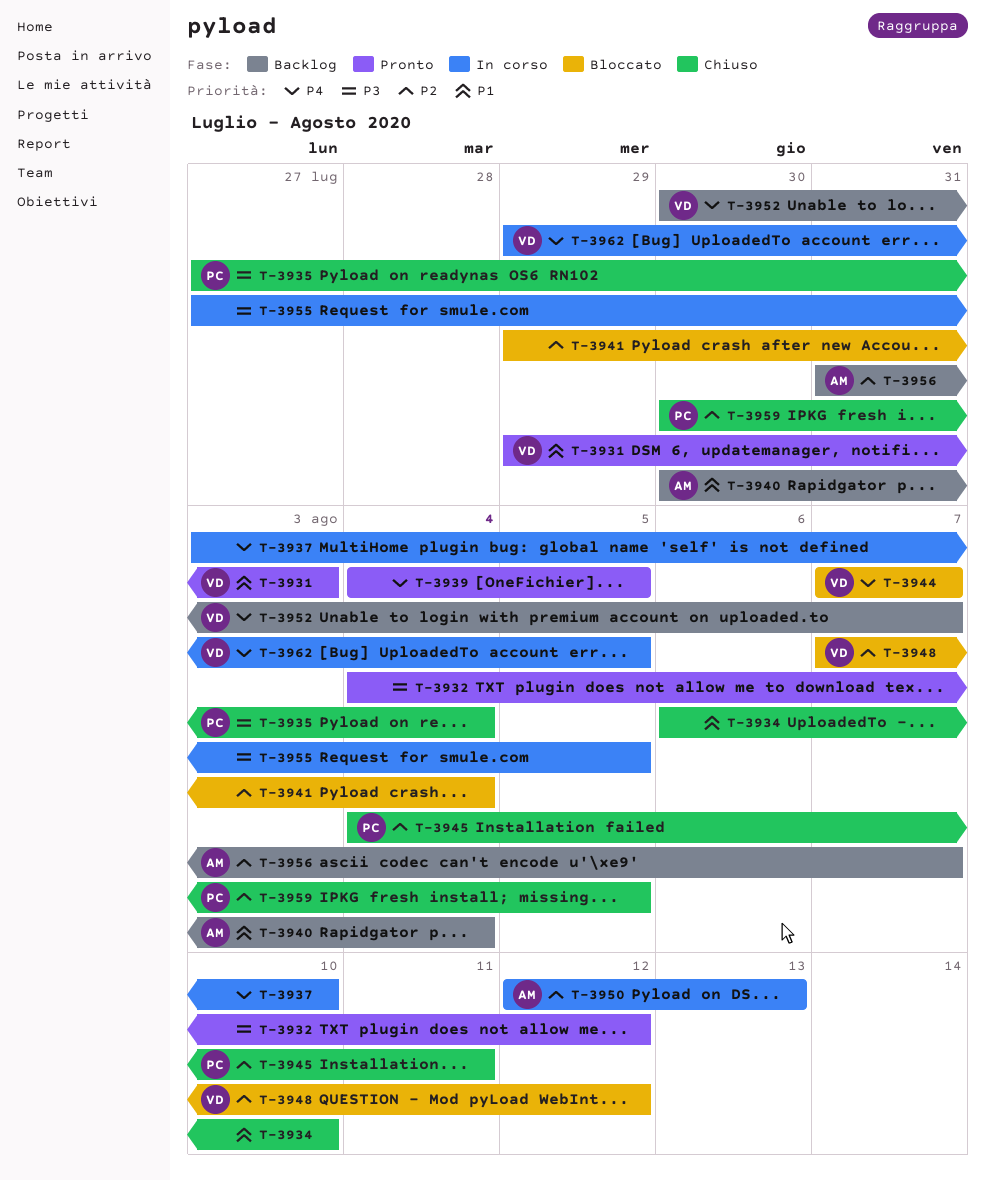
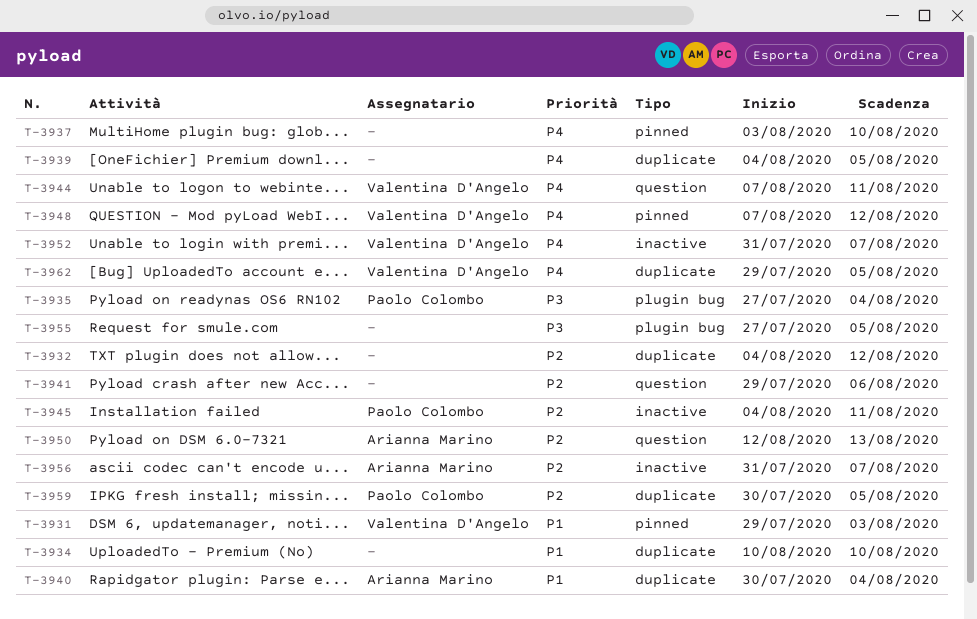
T-3932, priority: P3 -> P2
T-3934, start: Aug 6 -> Aug 10
T-3941, due: Aug 4 -> Aug 6
T-3944, due: Aug 7 -> Aug 11
T-3948, priority: P2 -> P4
T-3952, start: Jul 30 -> Jul 31

